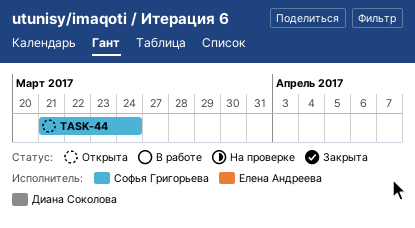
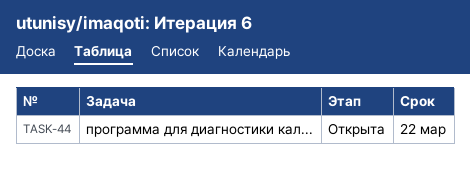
TASK-44, due: Mar 24 -> Mar 22

